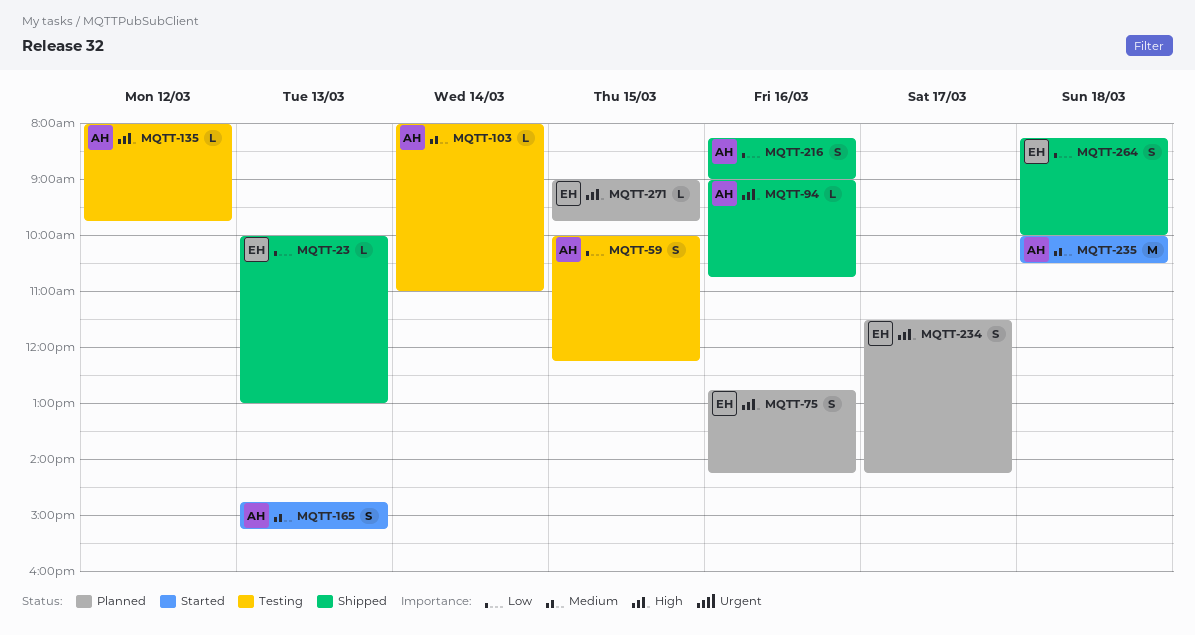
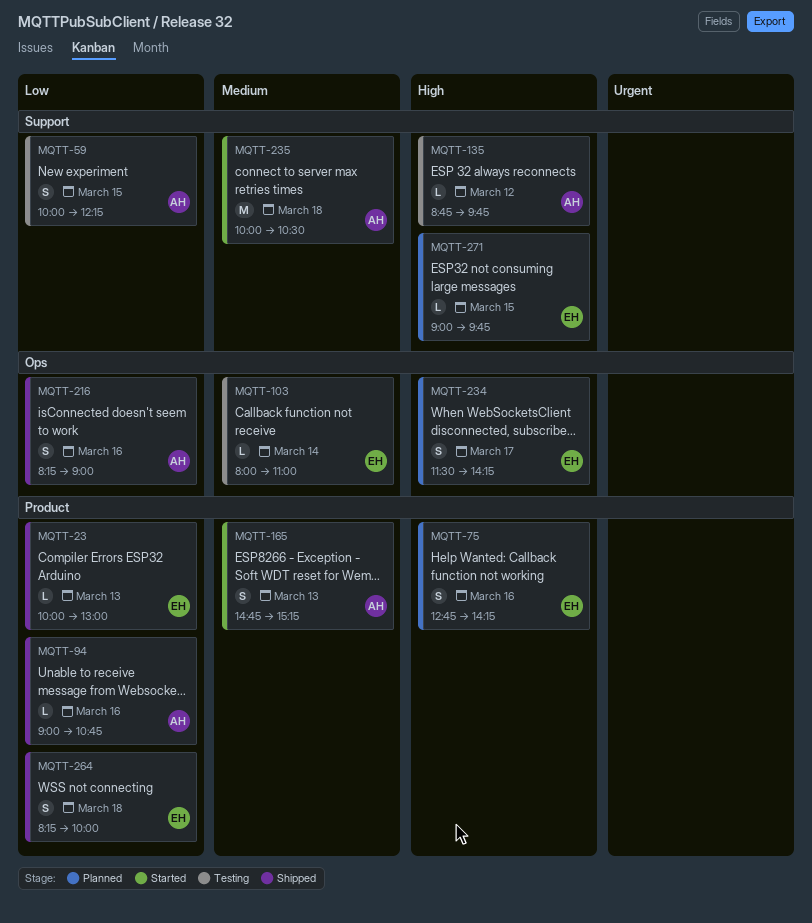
MQTT-94, priority: High -> Low
MQTT-103, owner: AH -> EH
MQTT-135, begins: 08:00 -> 08:45

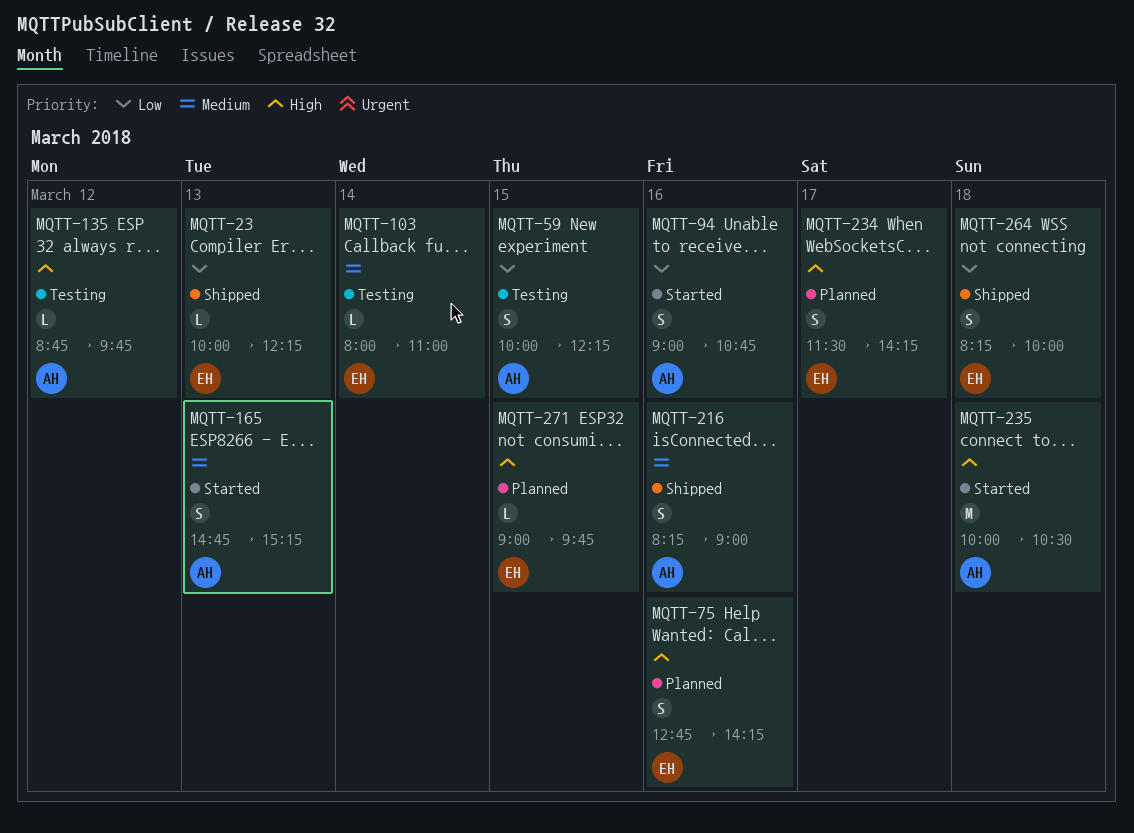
MQTT-23, ends: 13:00 -> 12:15
MQTT-94, status: Shipped -> Started
MQTT-94, estimate: L -> S
MQTT-216, priority: Low -> Medium
MQTT-235, priority: Medium -> High

